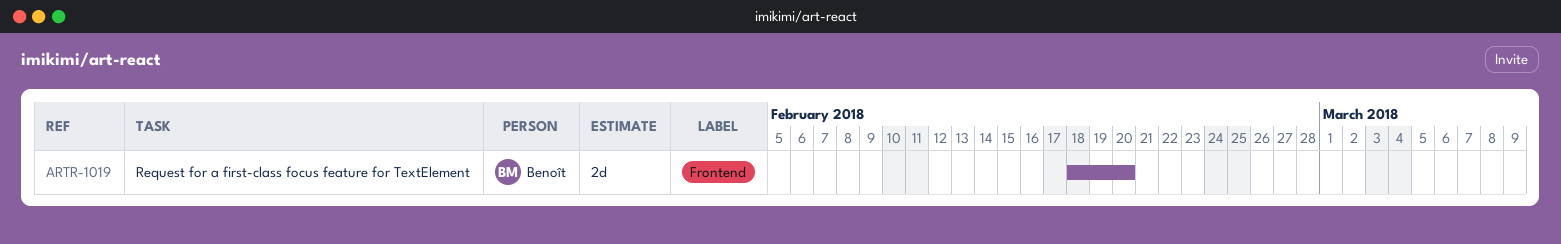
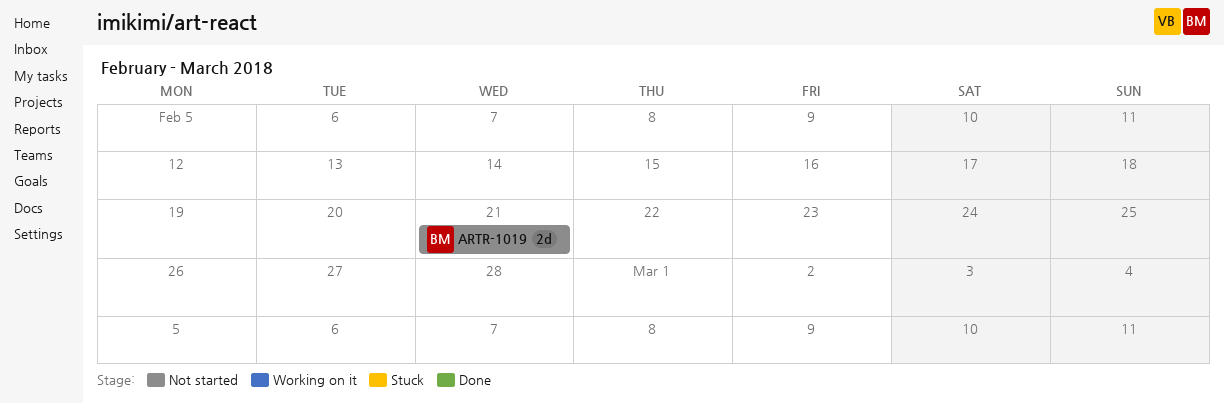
ARTR-1019, start: Feb 18 -> Feb 21
ARTR-1019, due: Feb 20 -> Feb 21

